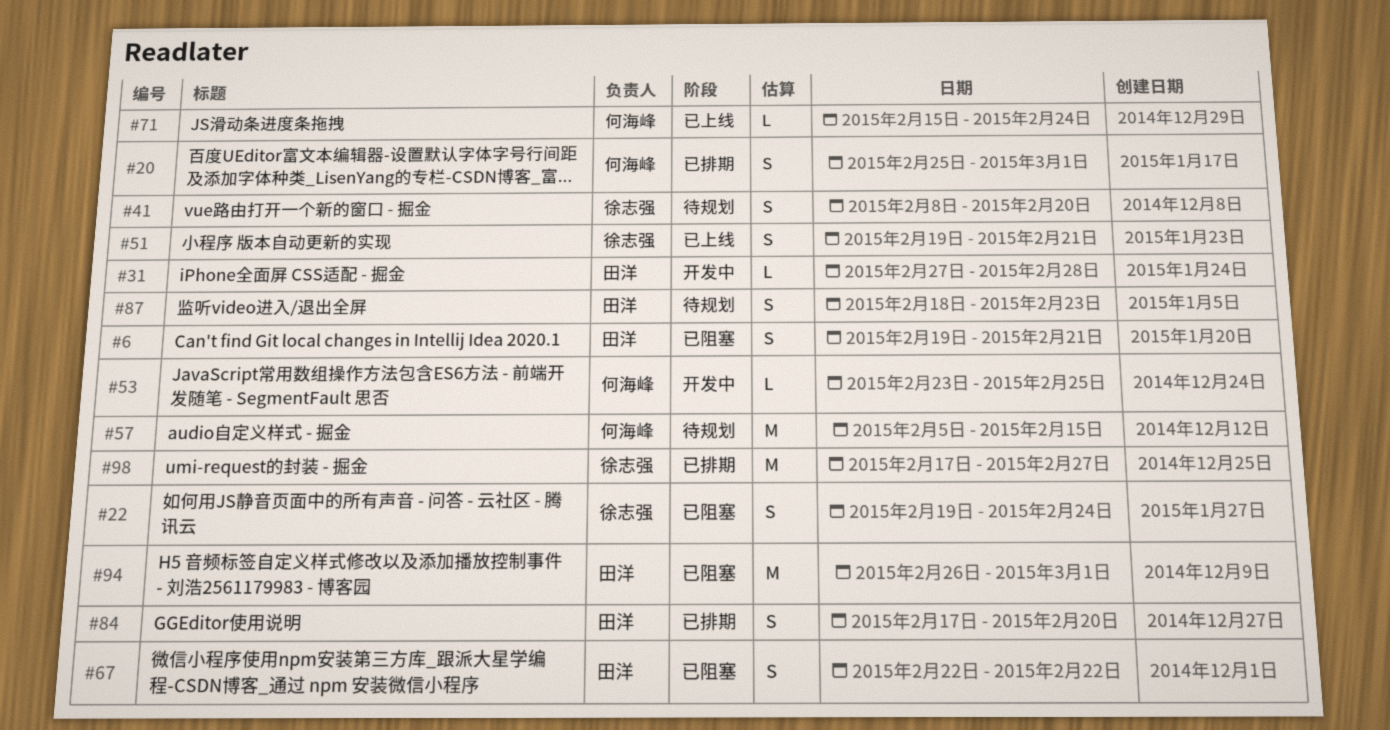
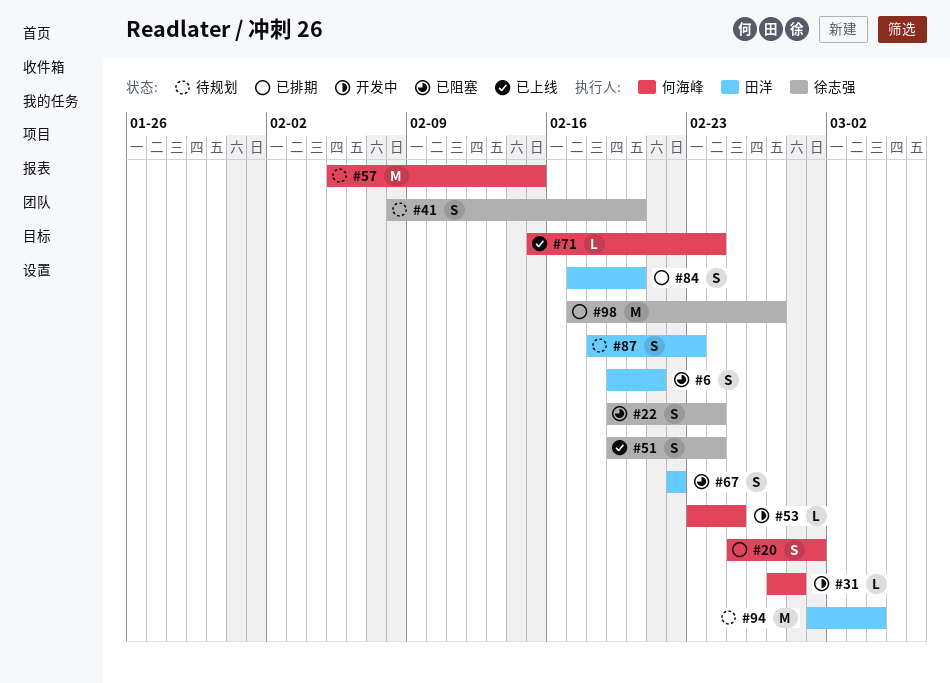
#31, owner: 田洋 -> 何海峰
#51, due: Feb 21 -> Feb 24
#94, status: 已阻塞 -> 待规划
#94, start: Feb 26 -> Mar 1
#94, due: Mar 1 -> Mar 4

